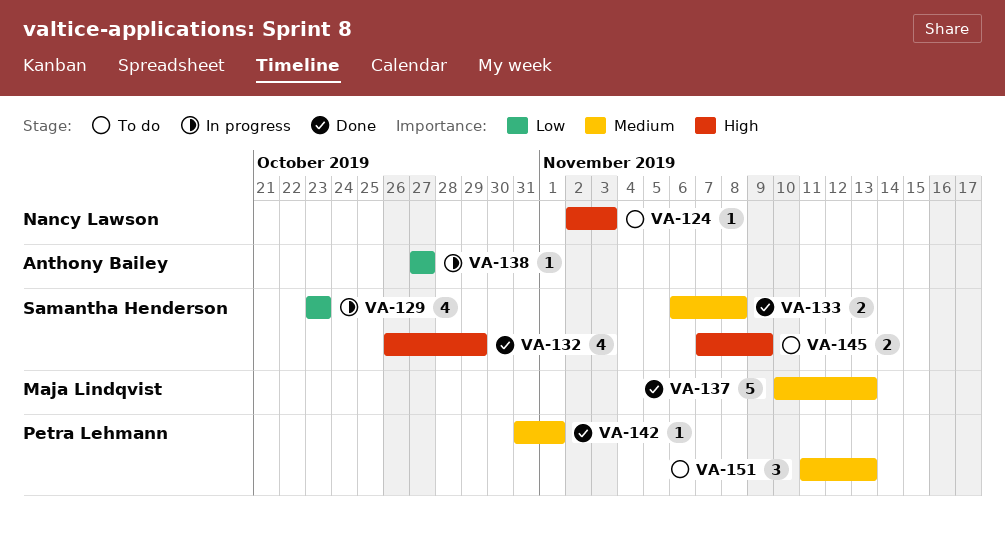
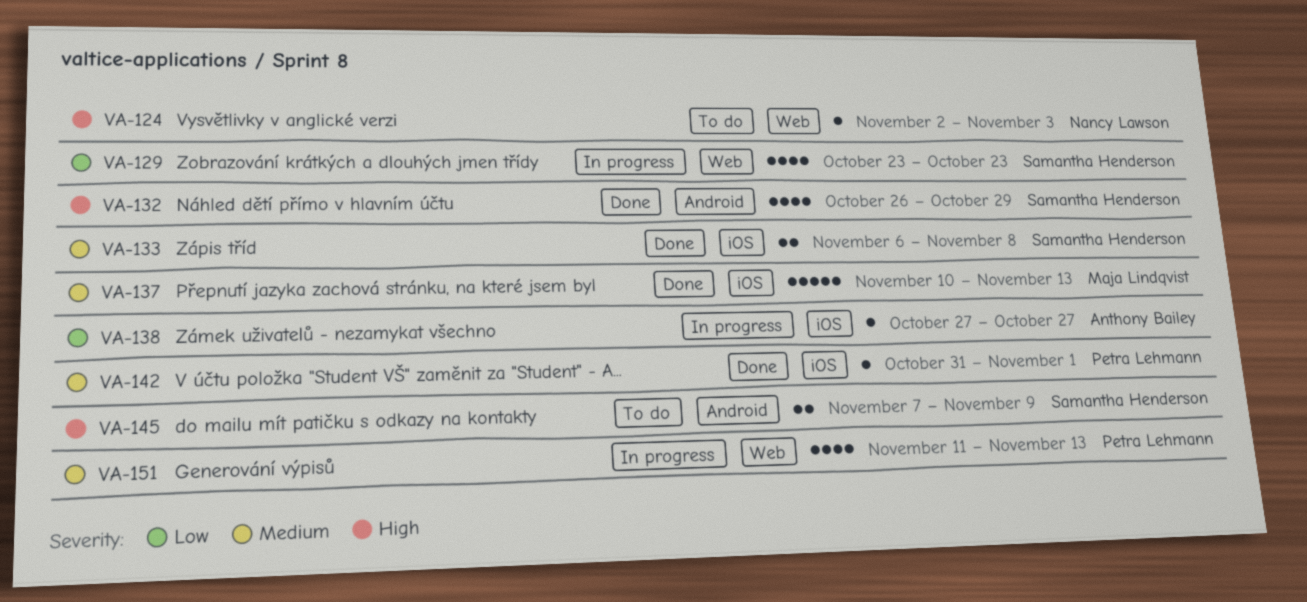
VA-151, status: To do -> In progress
VA-151, estimate: 3 -> 4

